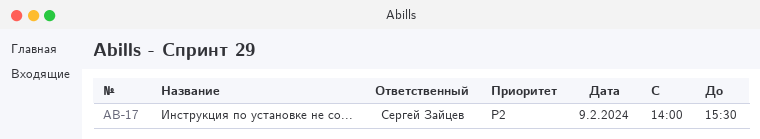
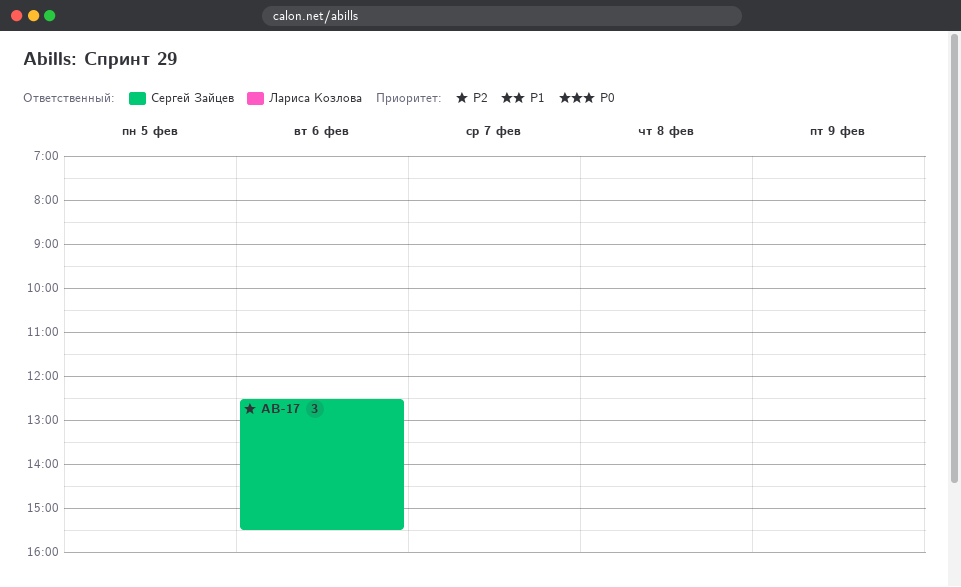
AB-17, day: Feb 9 -> Feb 6
AB-17, begins: 14:00 -> 12:30

